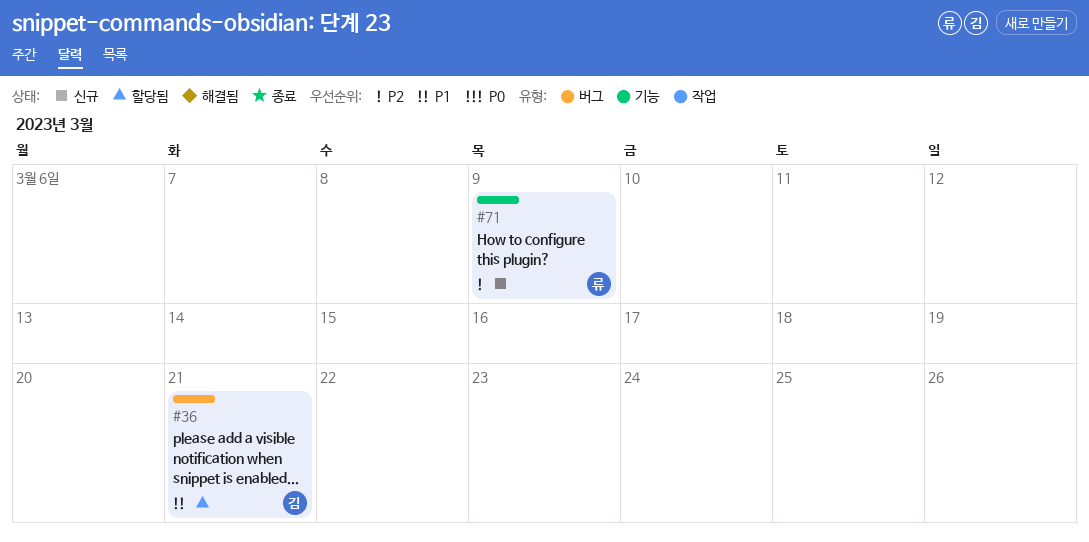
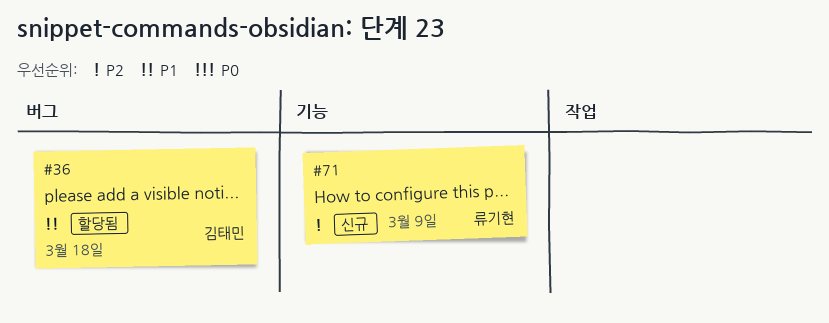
#36, due: Mar 21 -> Mar 18

